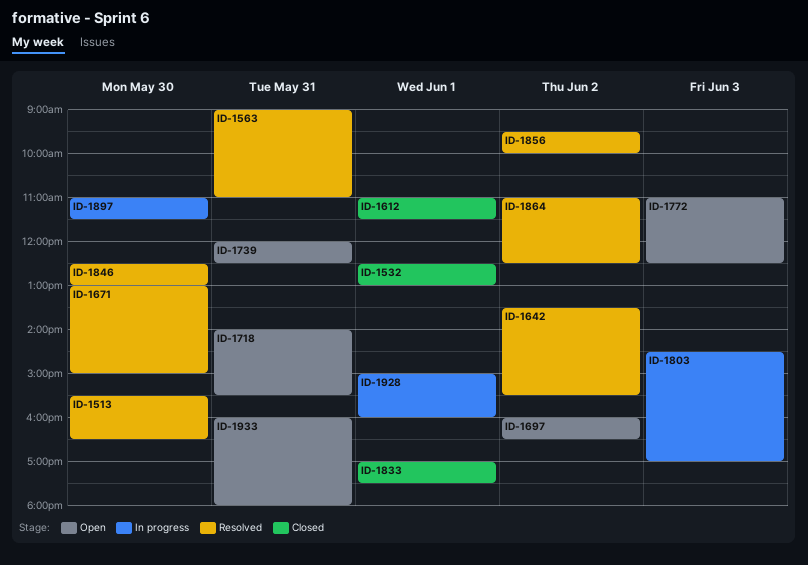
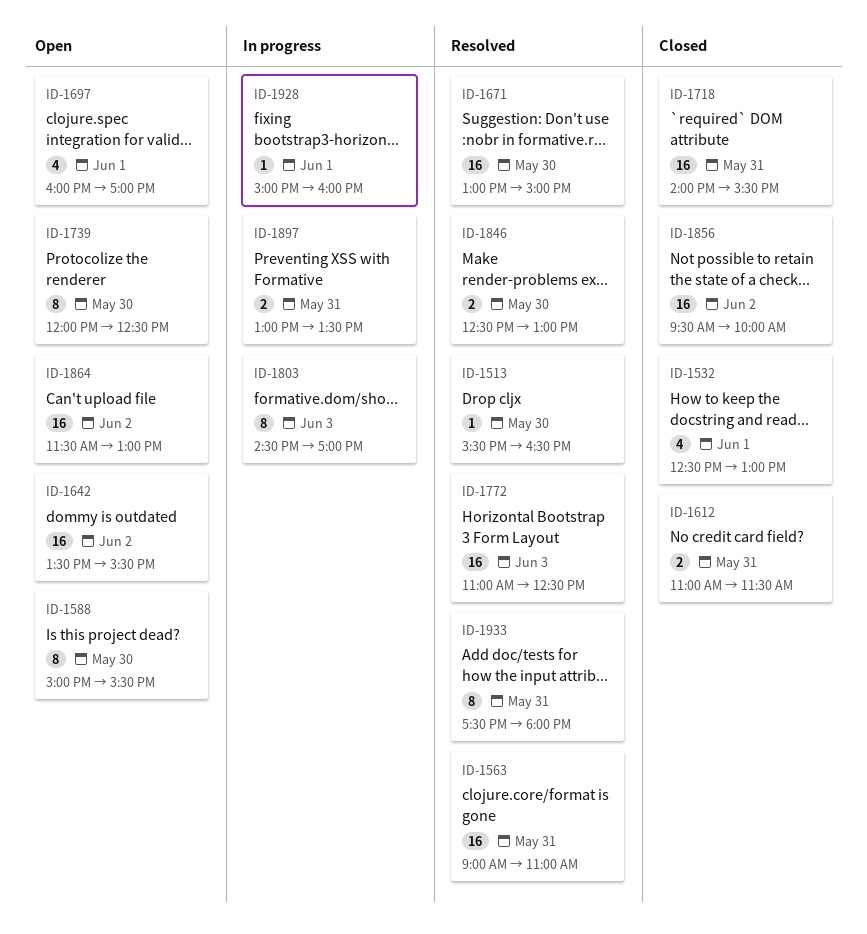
ID-1588: none -> present
ID-1612, day: Jun 1 -> May 31
ID-1642, status: Resolved -> Open
ID-1697, day: Jun 2 -> Jun 1
ID-1697, ends: 16:30 -> 17:00
ID-1718, status: Open -> Closed
ID-1739, day: May 31 -> May 30
ID-1772, status: Open -> Resolved
ID-1833: present -> none
ID-1856, status: Resolved -> Closed
ID-1864, status: Resolved -> Open
ID-1864, begins: 11:00 -> 11:30
ID-1864, ends: 12:30 -> 13:00
ID-1897, day: May 30 -> May 31
ID-1897, begins: 11:00 -> 13:00
ID-1897, ends: 11:30 -> 13:30
ID-1933, status: Open -> Resolved
ID-1933, begins: 16:00 -> 17:30

